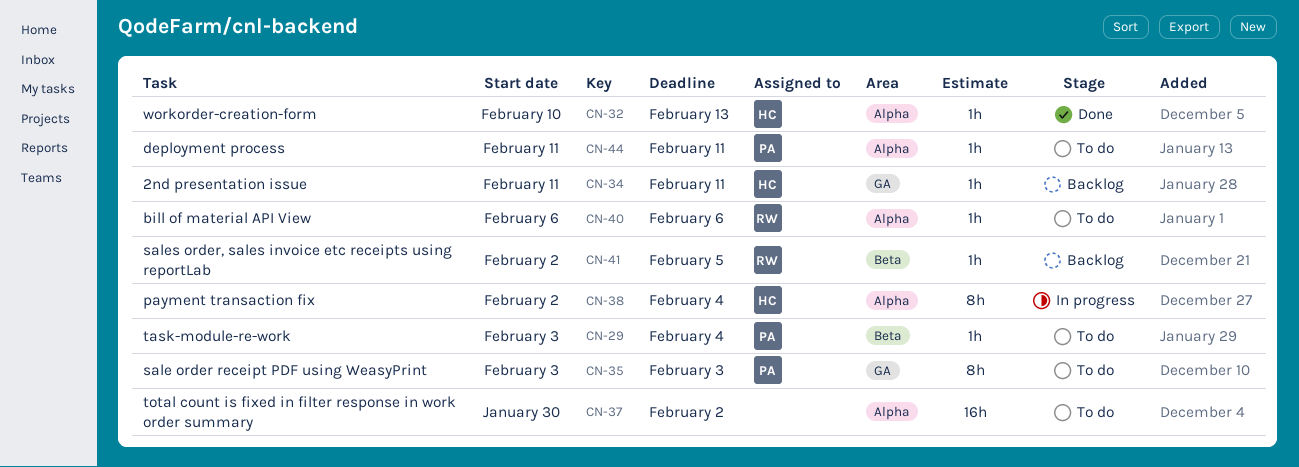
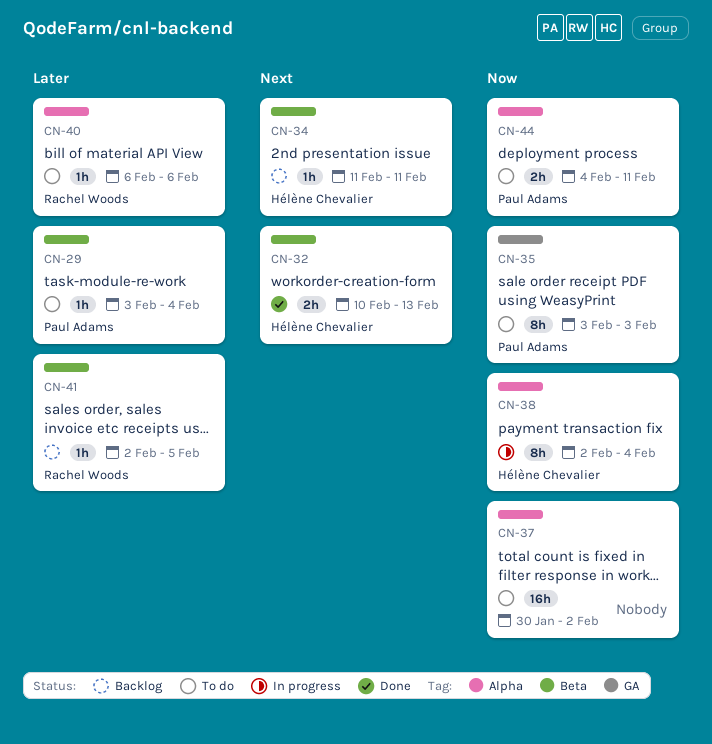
CN-32, label: Alpha -> Beta
CN-32, estimate: 1h -> 2h
CN-34, label: GA -> Beta
CN-44, estimate: 1h -> 2h
CN-44, start: Feb 11 -> Feb 4

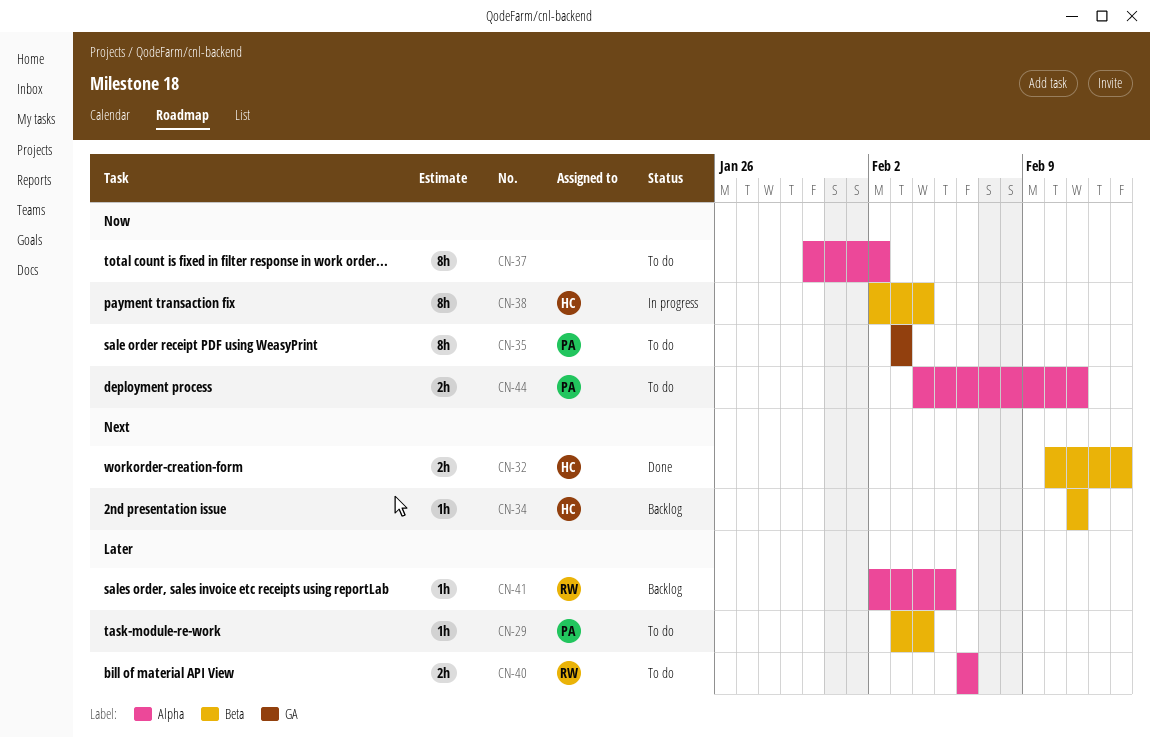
CN-37, estimate: 16h -> 8h
CN-38, label: Alpha -> Beta
CN-40, estimate: 1h -> 2h
CN-41, label: Beta -> Alpha

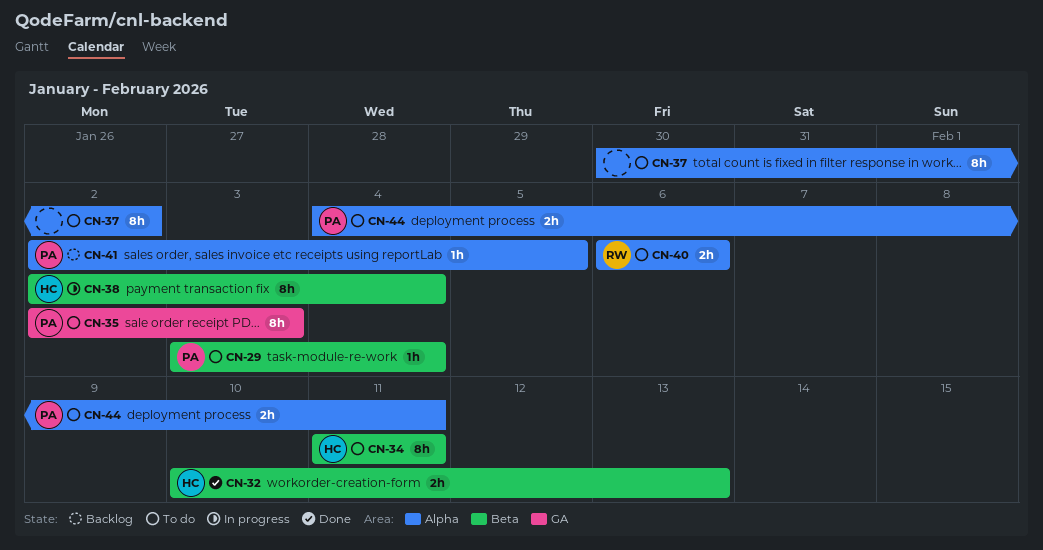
CN-34, status: Backlog -> To do
CN-34, estimate: 1h -> 8h
CN-35, start: Feb 3 -> Feb 2
CN-41, owner: RW -> PA

